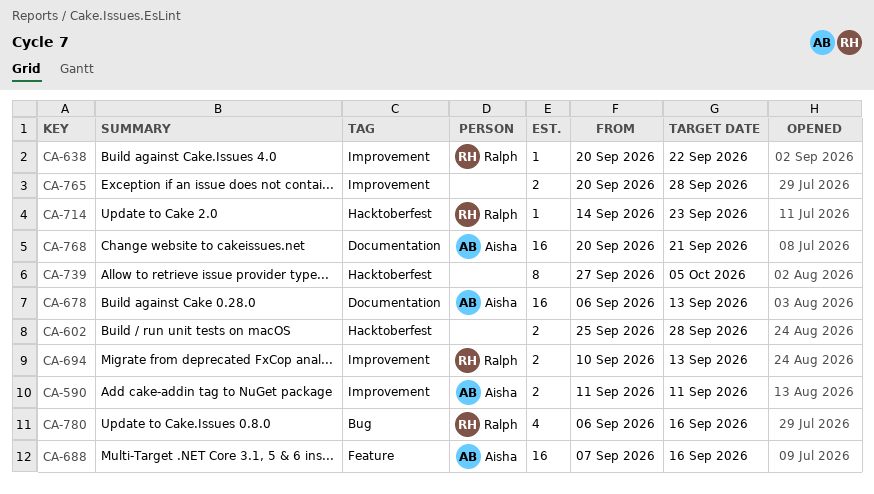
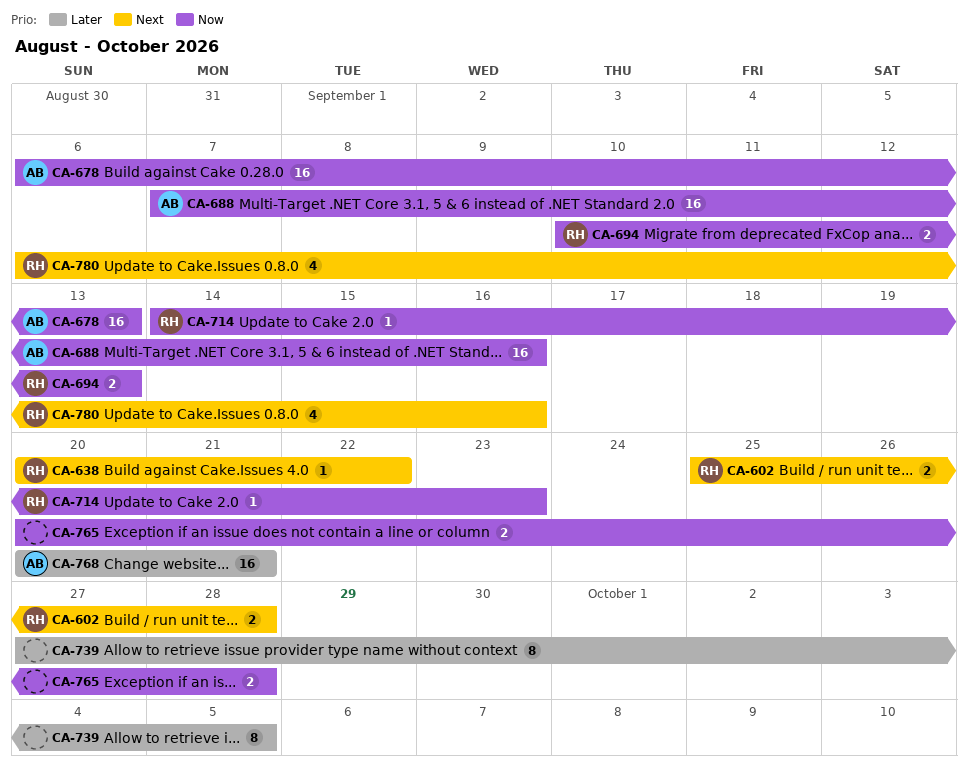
CA-590: present -> none
CA-602, owner: none -> Ralph

